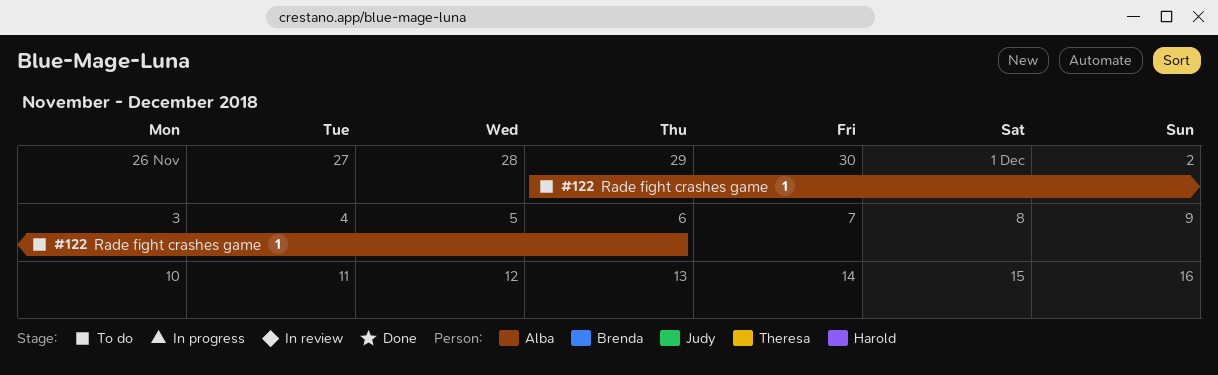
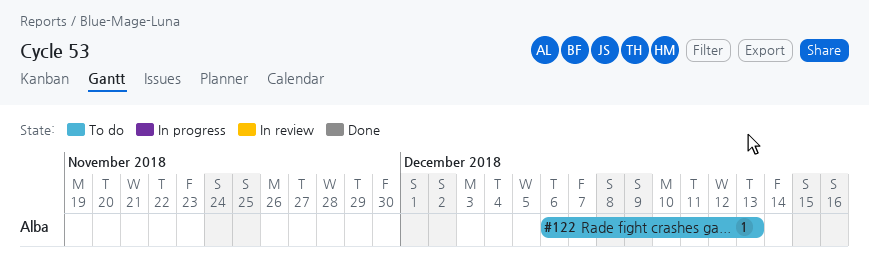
#122, start: Nov 29 -> Dec 6
#122, due: Dec 6 -> Dec 13

